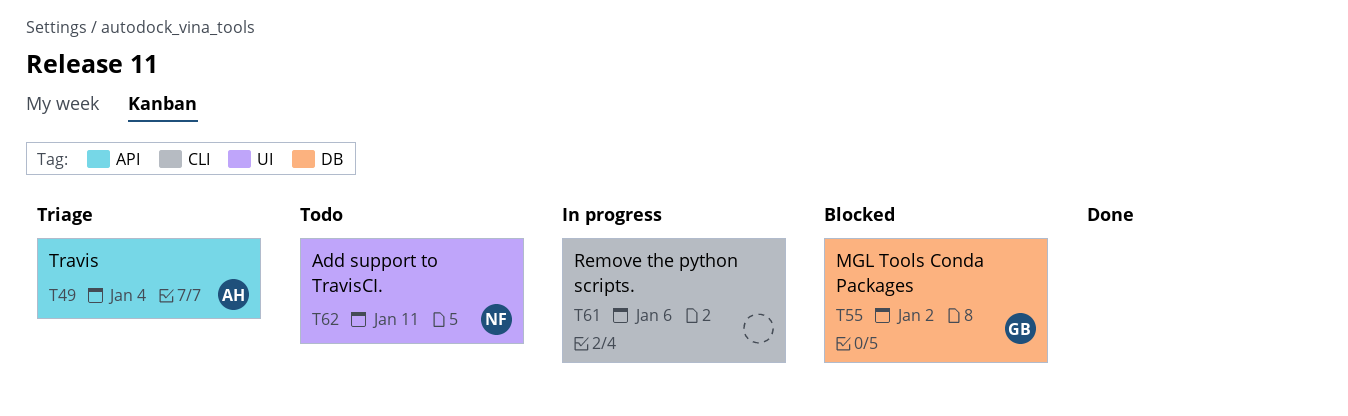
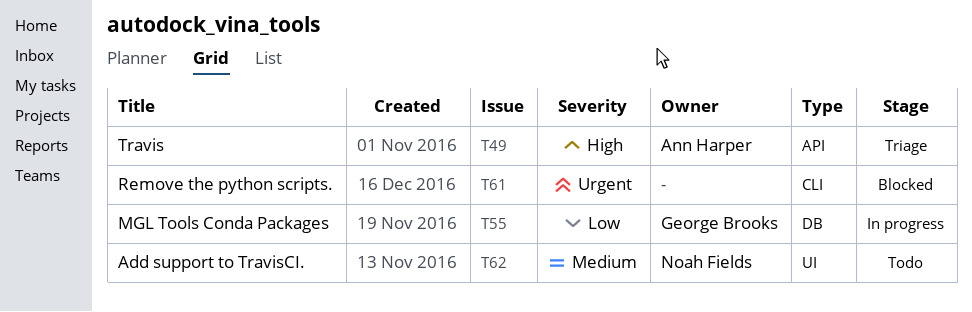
T55, status: Blocked -> In progress
T61, status: In progress -> Blocked

